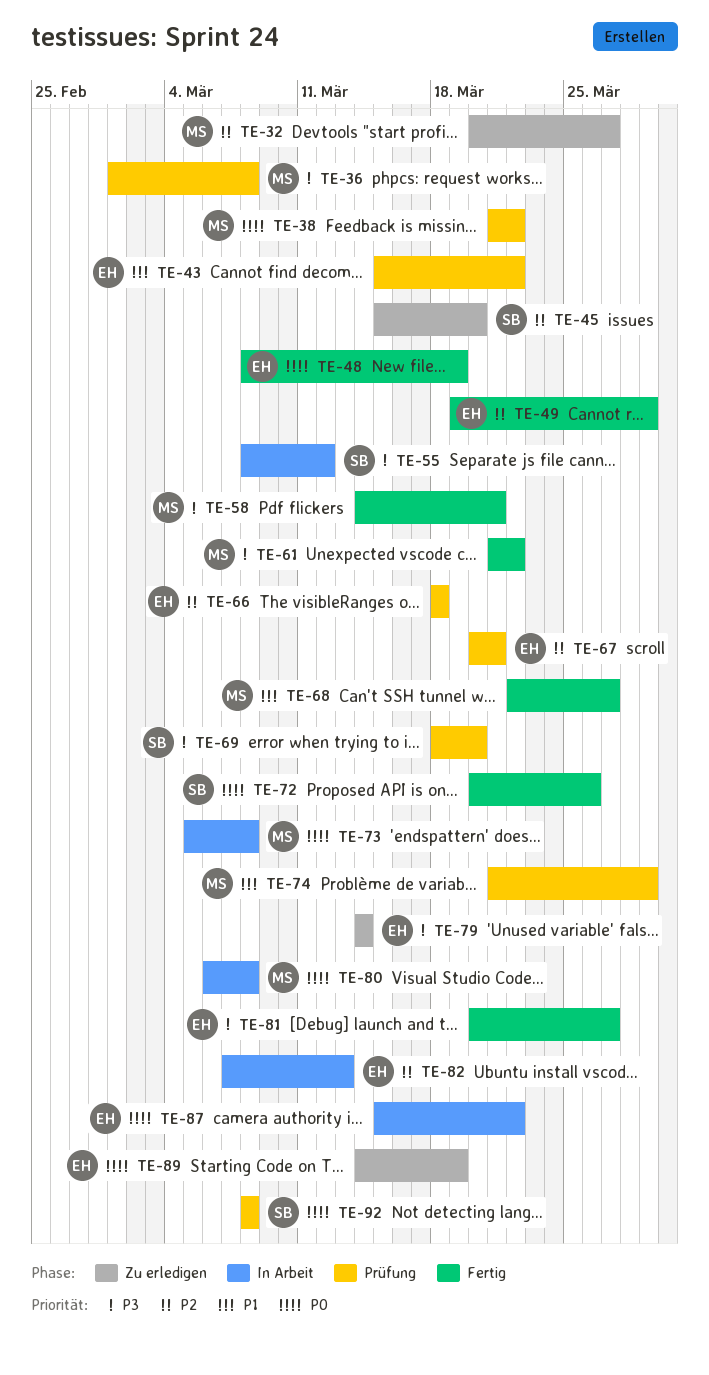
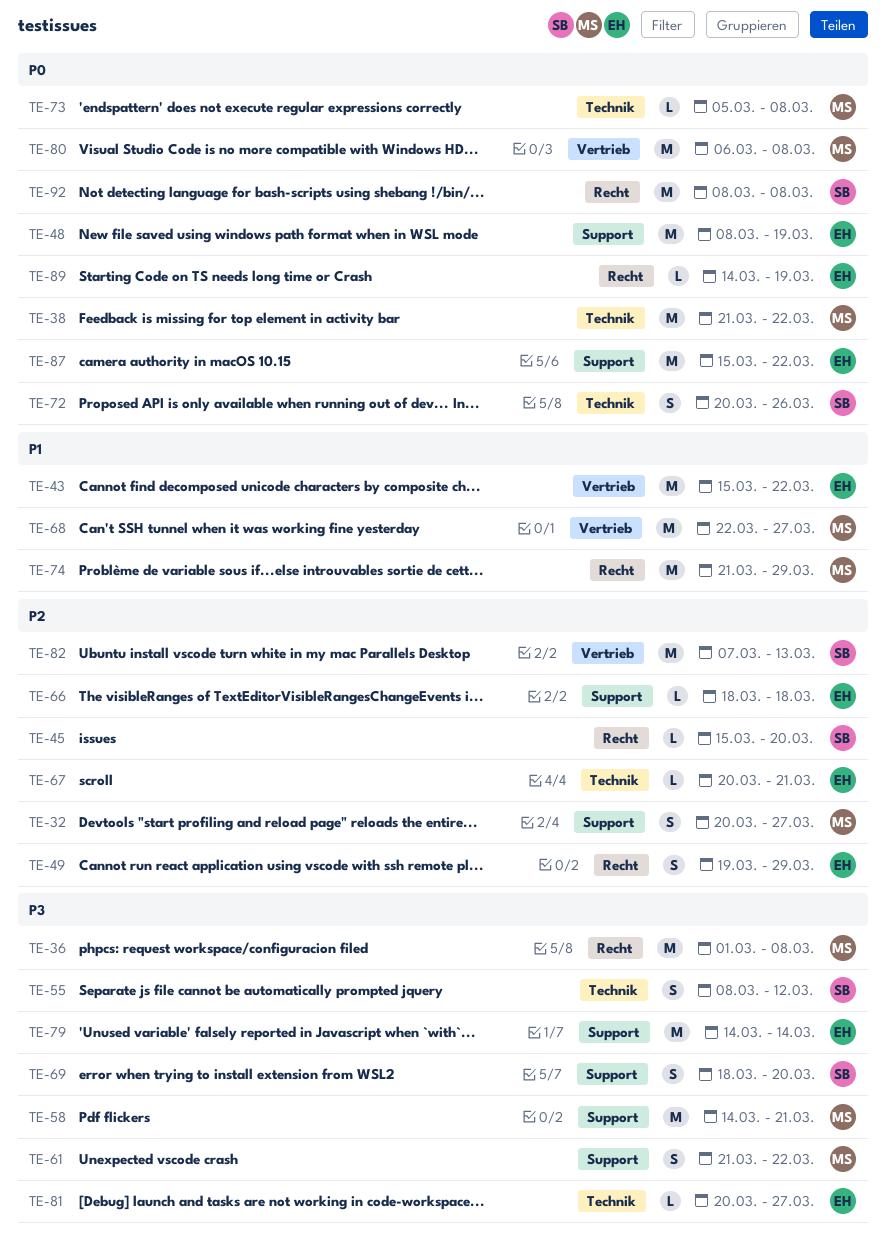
TE-82, owner: EH -> SB

